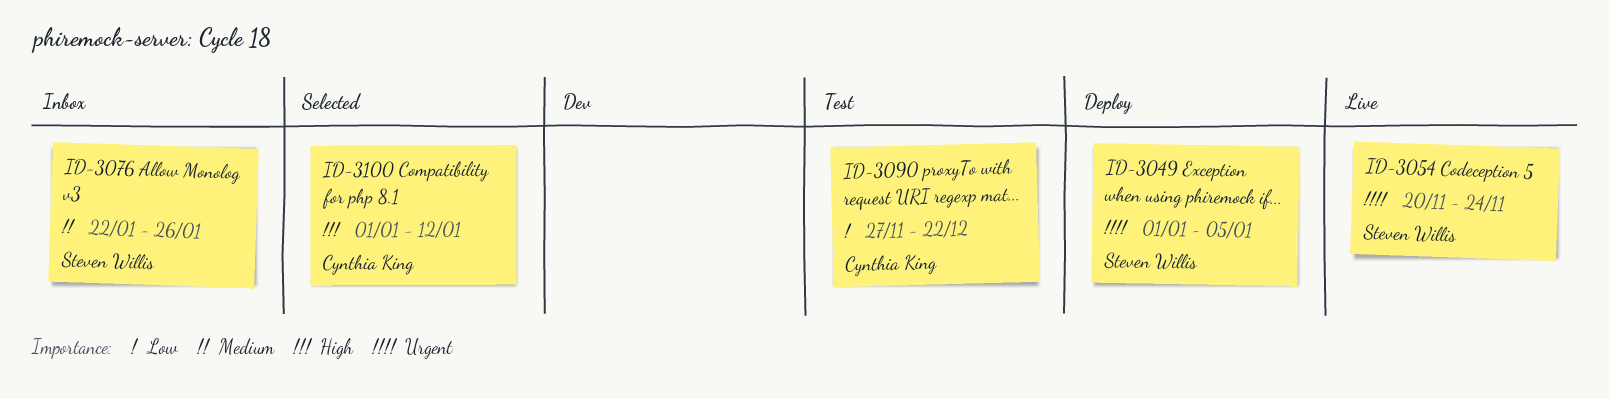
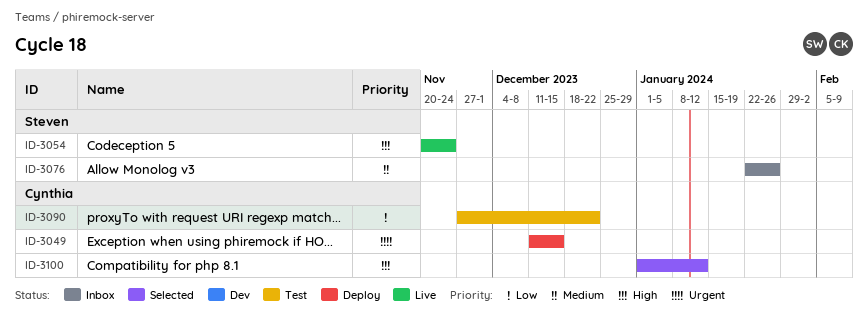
ID-3049, owner: Steven Willis -> Cynthia King
ID-3049, start: Jan 1 -> Dec 11
ID-3049, due: Jan 5 -> Dec 15
ID-3054, priority: Urgent -> High

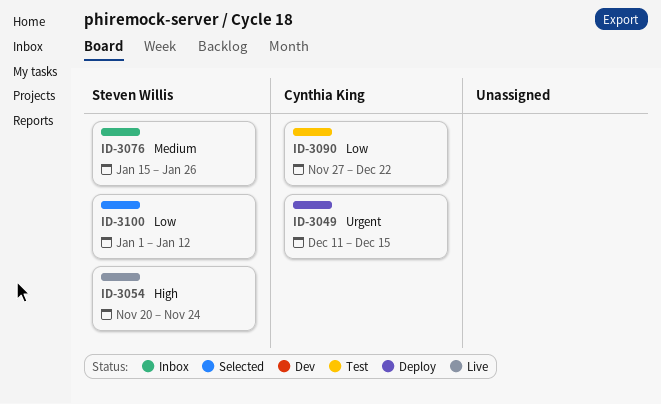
ID-3076, start: Jan 22 -> Jan 15
ID-3100, owner: Cynthia King -> Steven Willis
ID-3100, priority: High -> Low

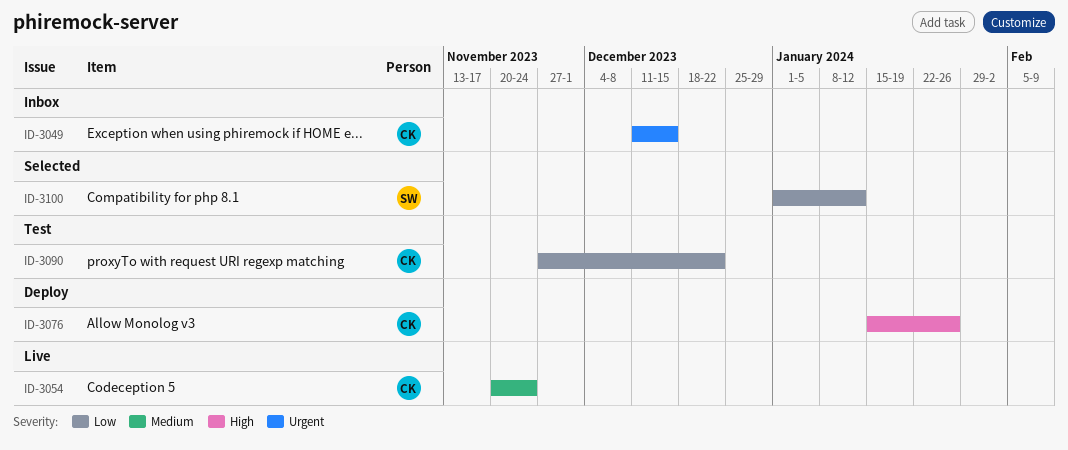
ID-3049, status: Deploy -> Inbox
ID-3054, owner: Steven Willis -> Cynthia King
ID-3054, priority: High -> Medium
ID-3076, status: Inbox -> Deploy
ID-3076, owner: Steven Willis -> Cynthia King
ID-3076, priority: Medium -> High

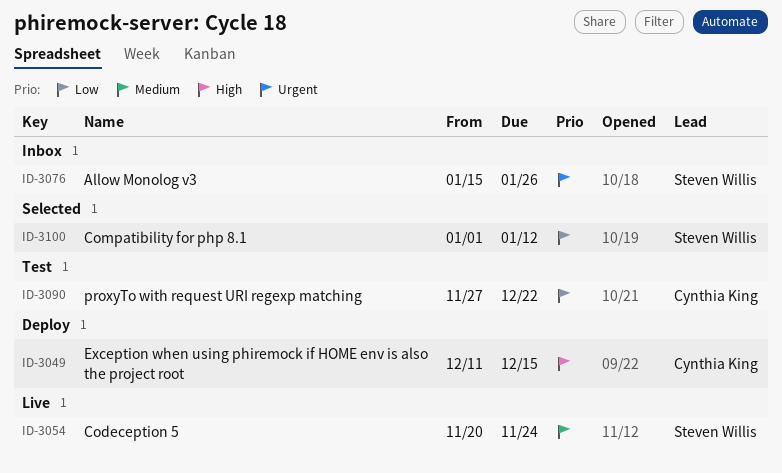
ID-3049, status: Inbox -> Deploy
ID-3049, priority: Urgent -> High
ID-3054, owner: Cynthia King -> Steven Willis
ID-3076, status: Deploy -> Inbox
ID-3076, owner: Cynthia King -> Steven Willis
ID-3076, priority: High -> Urgent

